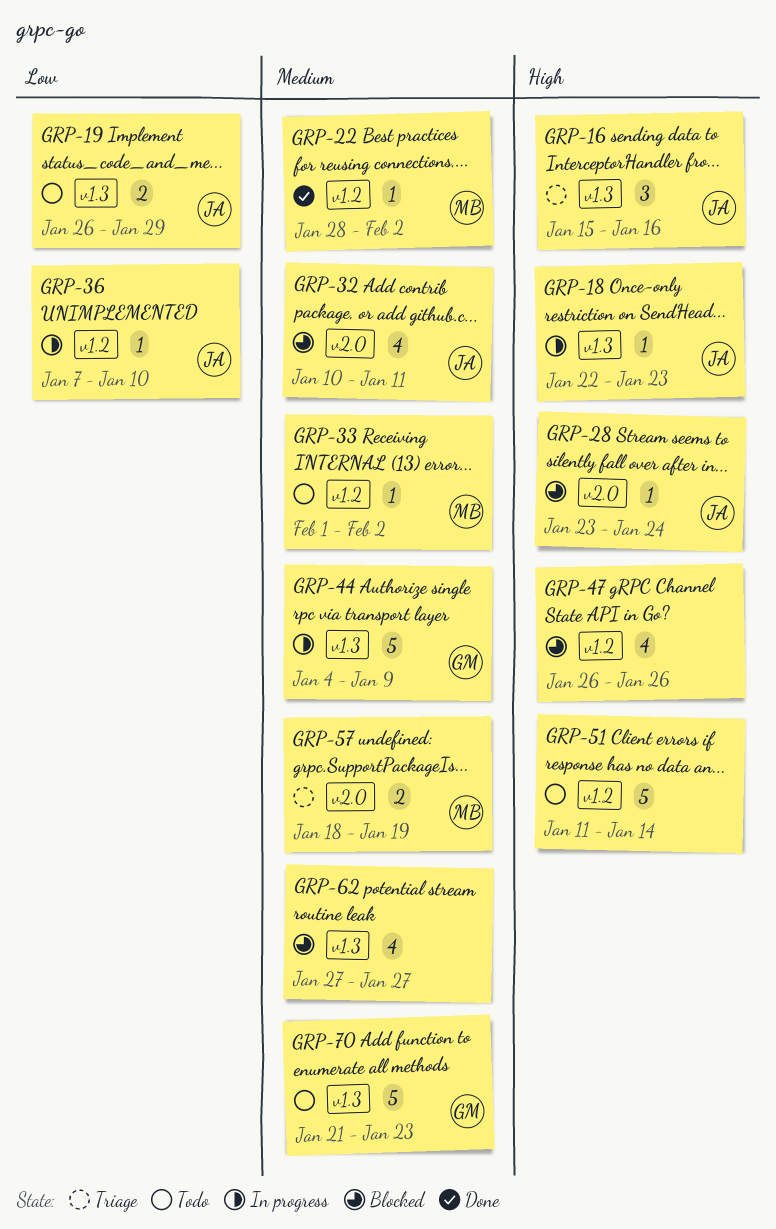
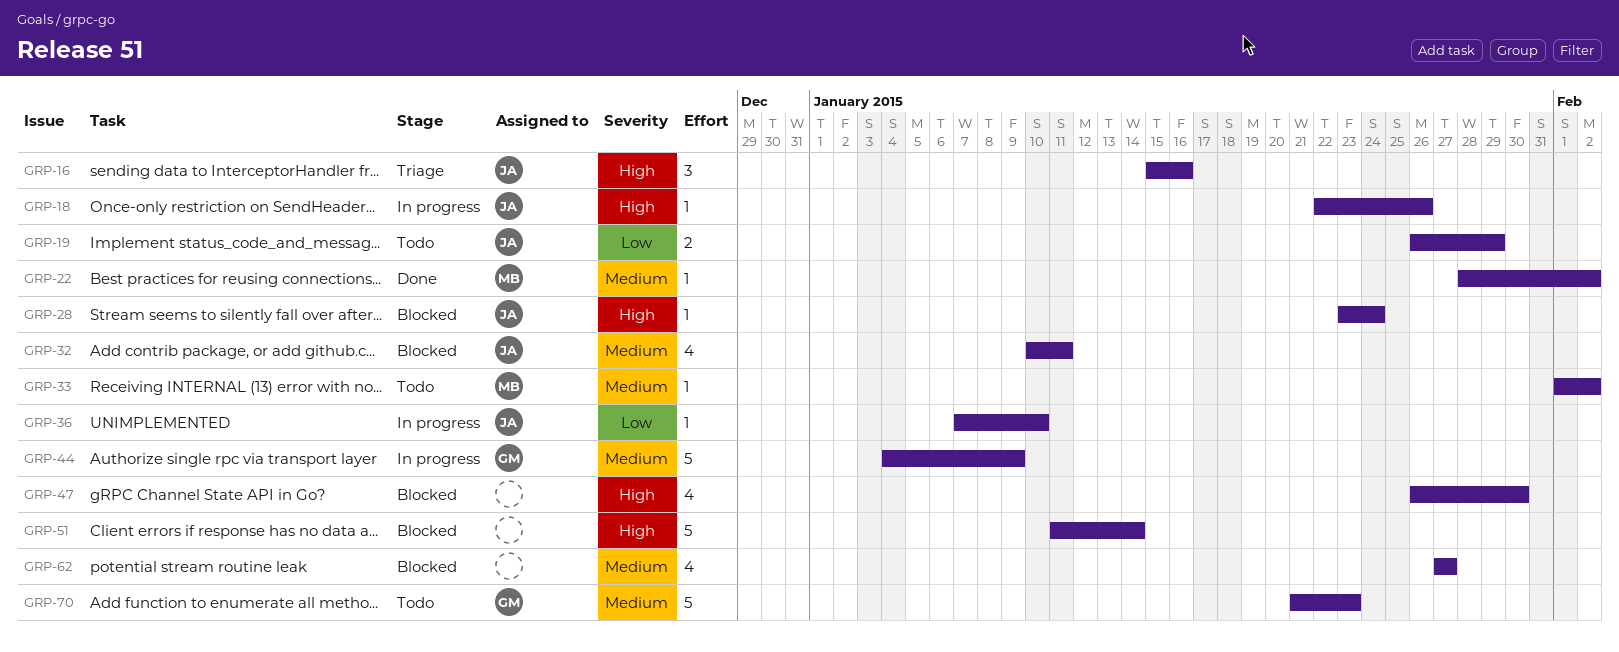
GRP-18, due: Jan 23 -> Jan 26
GRP-47, due: Jan 26 -> Jan 30
GRP-51, status: Todo -> Blocked
GRP-57: present -> none

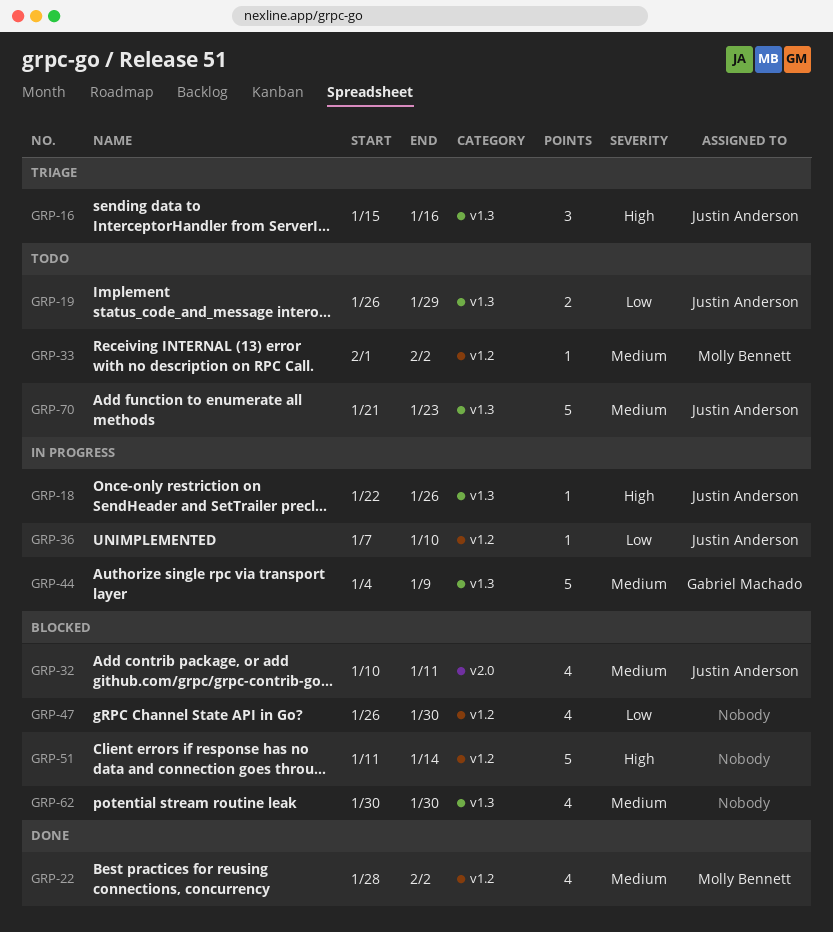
GRP-22, estimate: 1 -> 4
GRP-28: present -> none
GRP-47, priority: High -> Low
GRP-62, start: Jan 27 -> Jan 30
GRP-62, due: Jan 27 -> Jan 30
GRP-70, owner: Gabriel Machado -> Justin Anderson

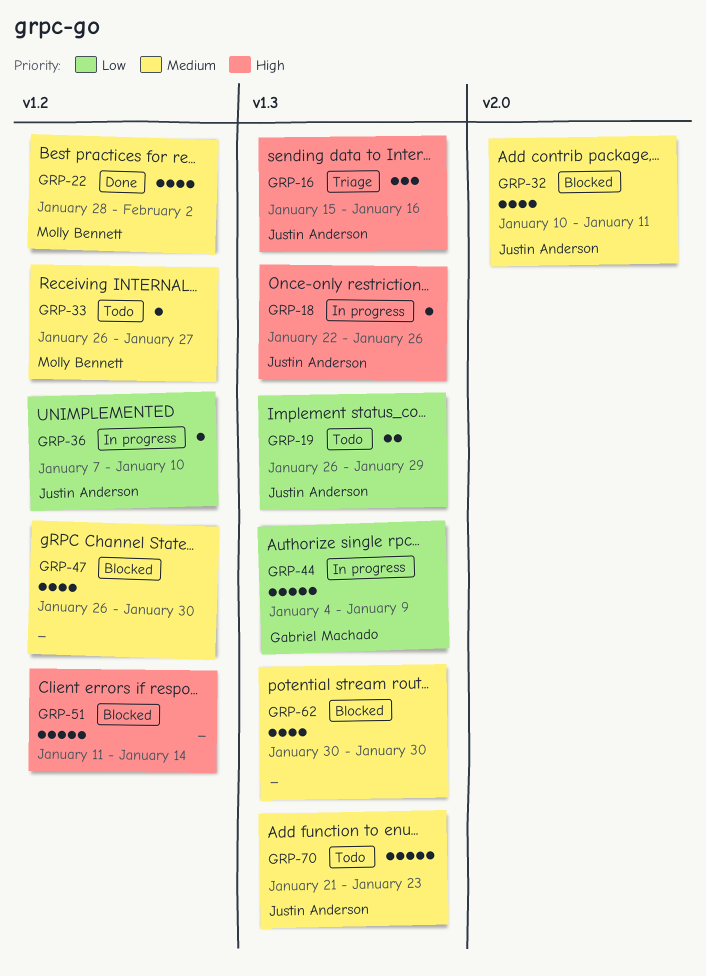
GRP-33, start: Feb 1 -> Jan 26
GRP-33, due: Feb 2 -> Jan 27
GRP-44, priority: Medium -> Low
GRP-47, priority: Low -> Medium

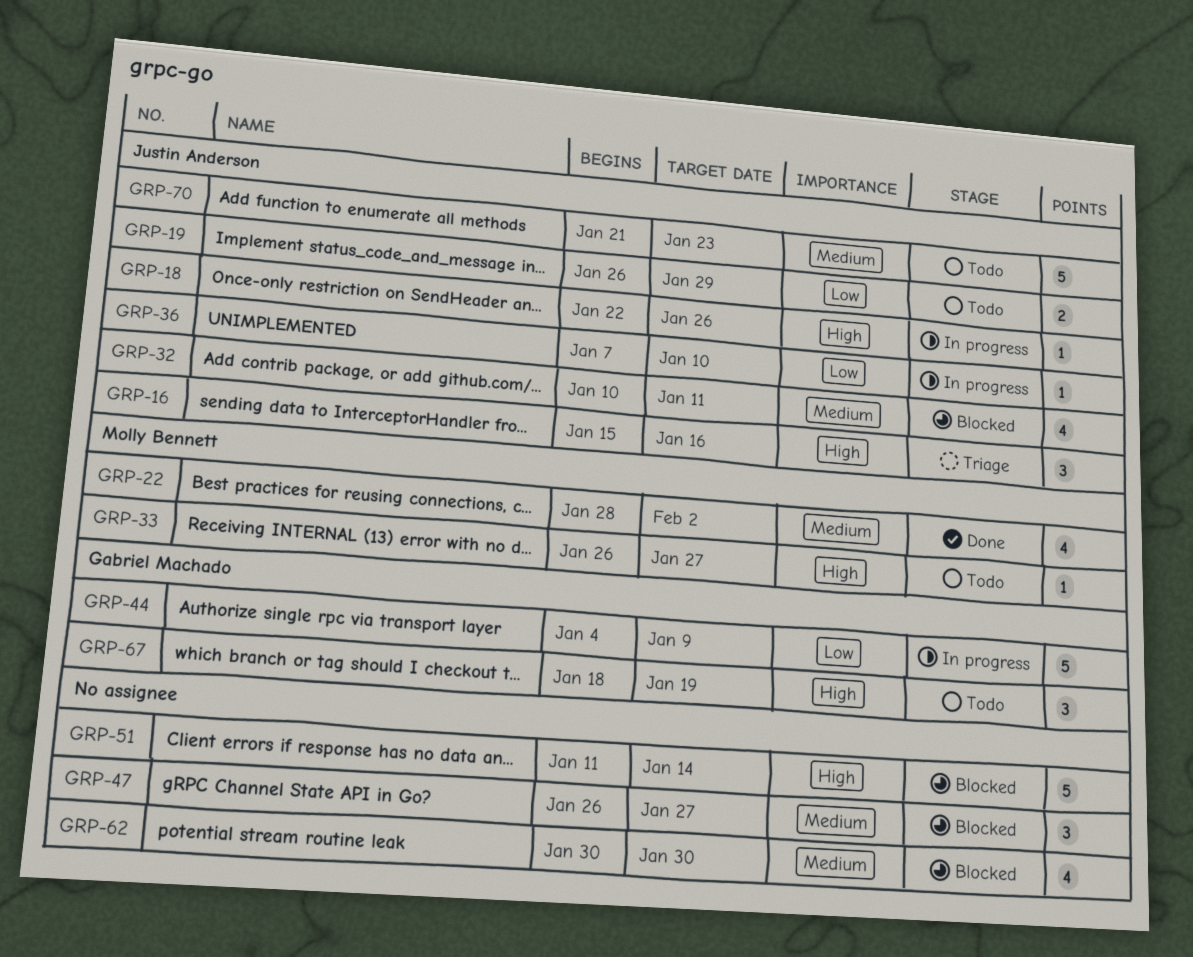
GRP-33, priority: Medium -> High
GRP-47, estimate: 4 -> 3
GRP-47, due: Jan 30 -> Jan 27
GRP-67: none -> present

